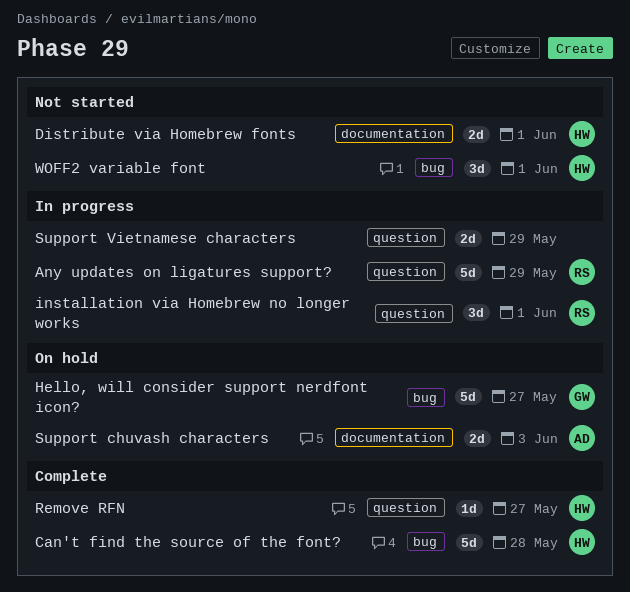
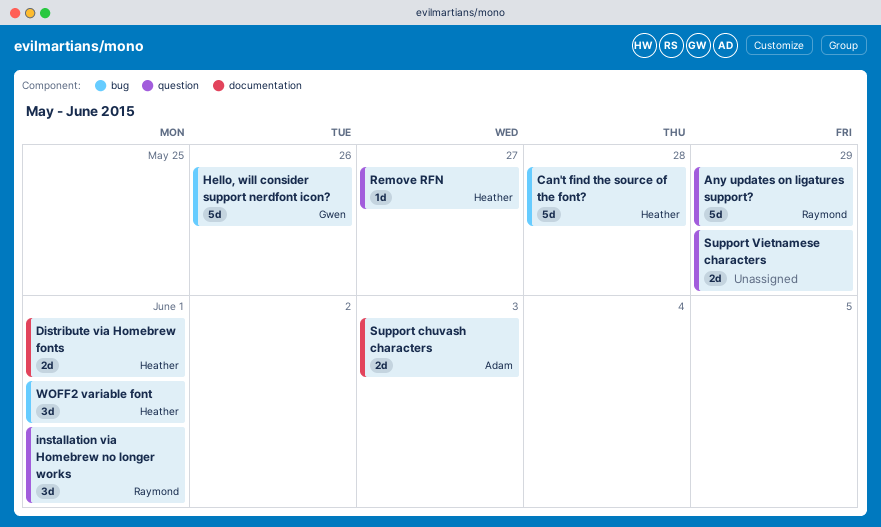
Hello, will consider support nerdfont icon?, due: May 27 -> May 26

